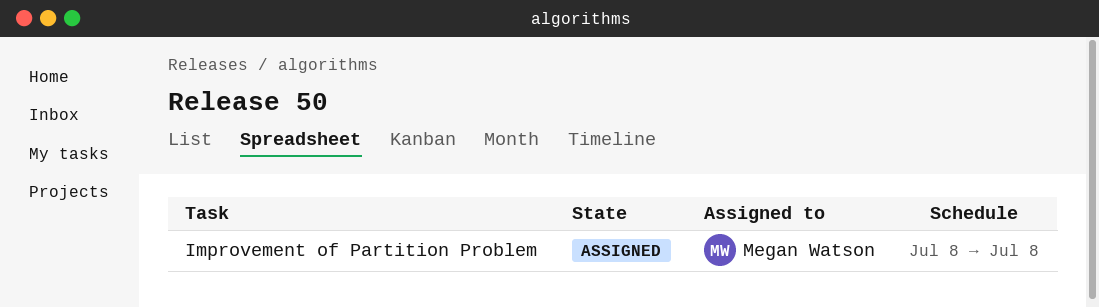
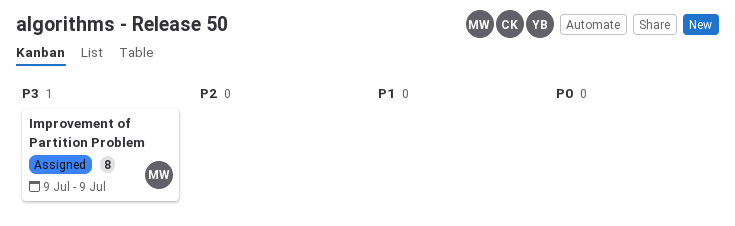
Improvement of Partition Problem, start: Jul 8 -> Jul 9
Improvement of Partition Problem, due: Jul 8 -> Jul 9

